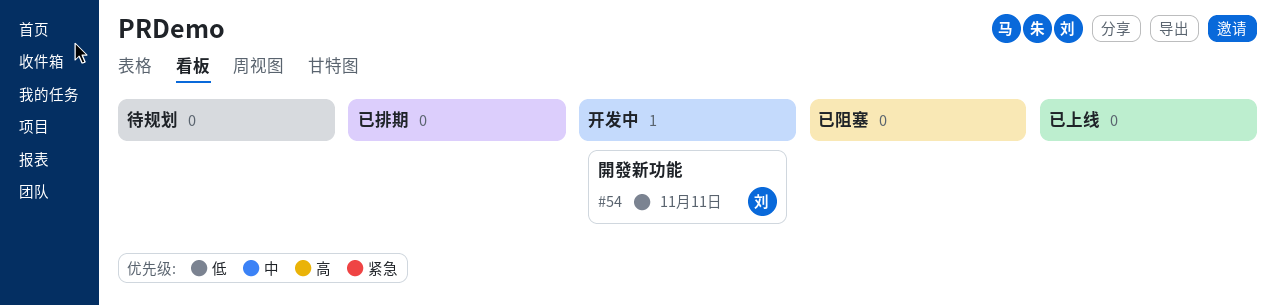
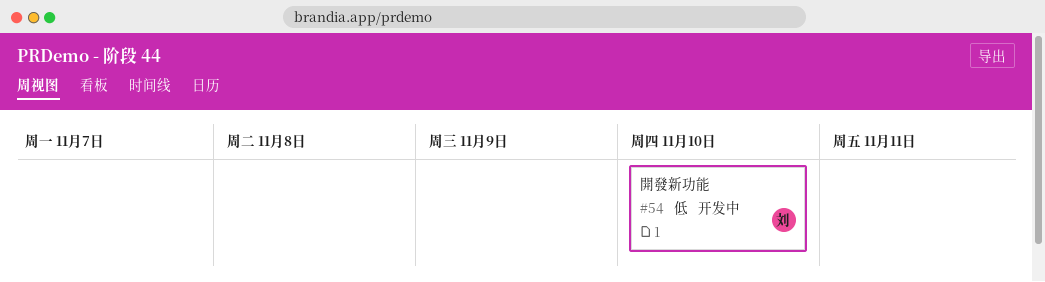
#54, due: Nov 11 -> Nov 10

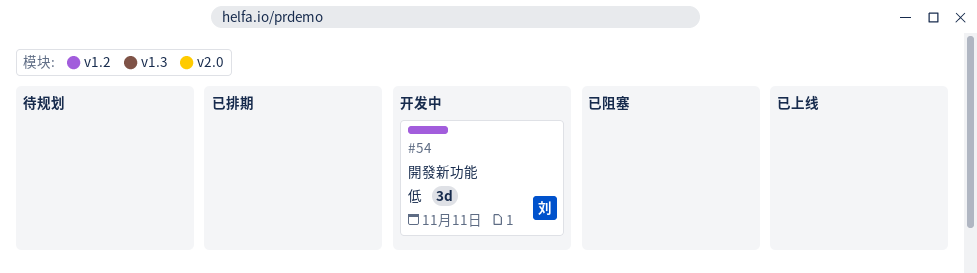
#54, due: Nov 10 -> Nov 11

